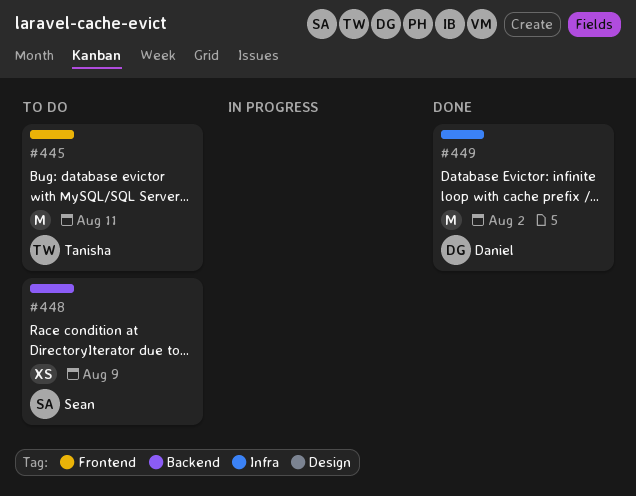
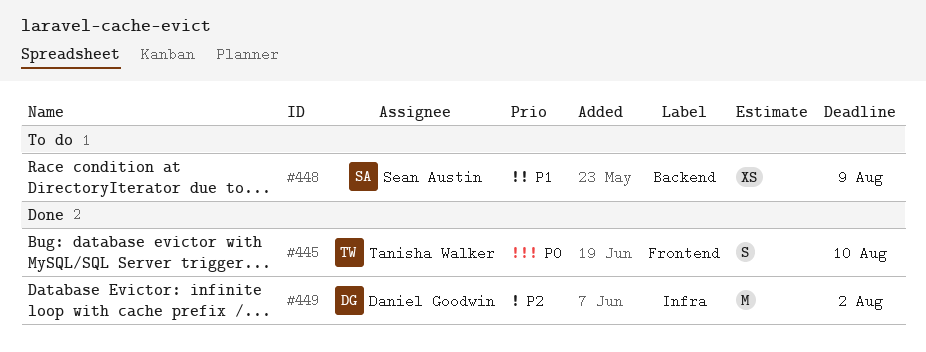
#445, status: To do -> Done
#445, estimate: M -> S
#445, due: Aug 11 -> Aug 10

